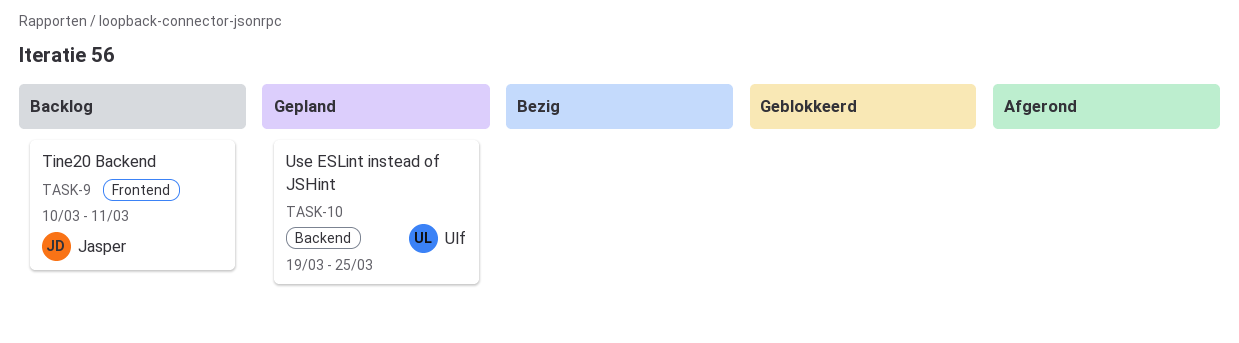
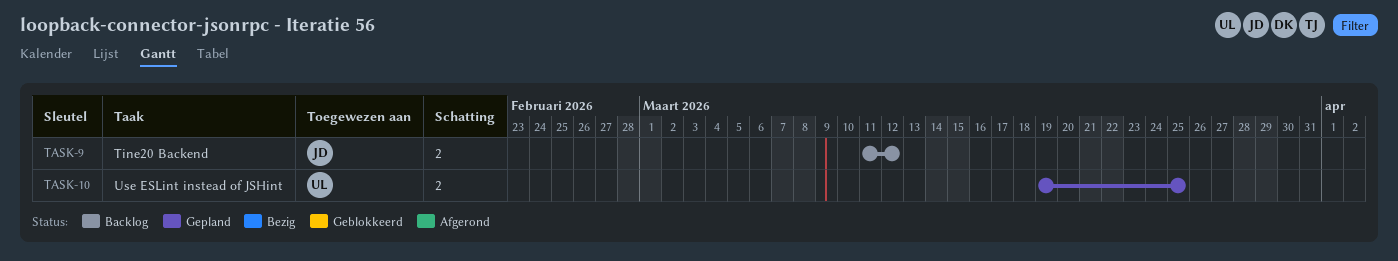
TASK-9, start: Mar 10 -> Mar 11
TASK-9, due: Mar 11 -> Mar 12

